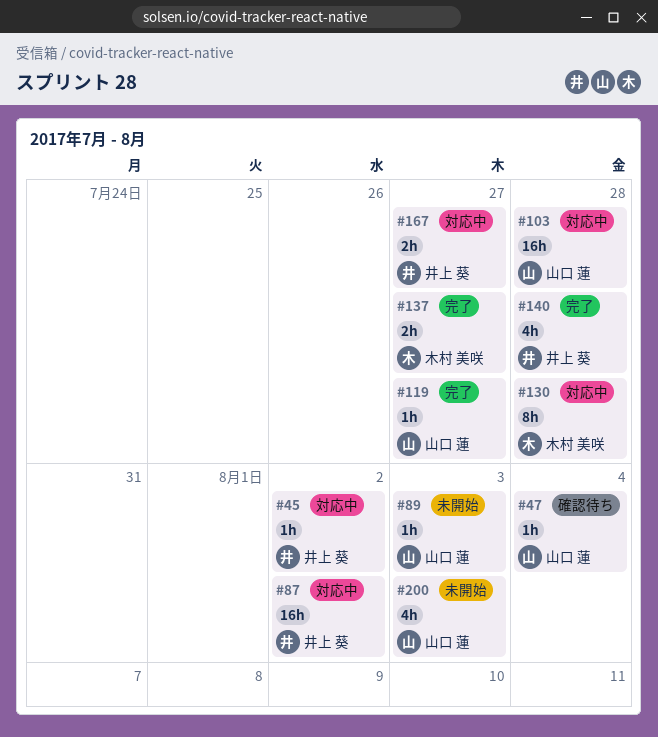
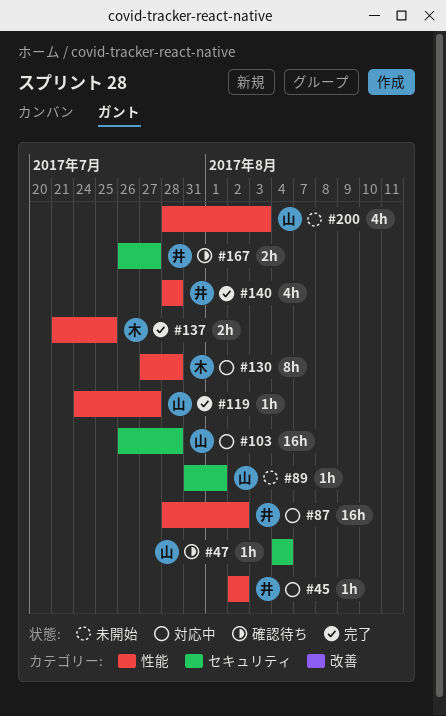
#89, due: Aug 3 -> Aug 1
#137, due: Jul 27 -> Jul 25
#167, status: 対応中 -> 確認待ち

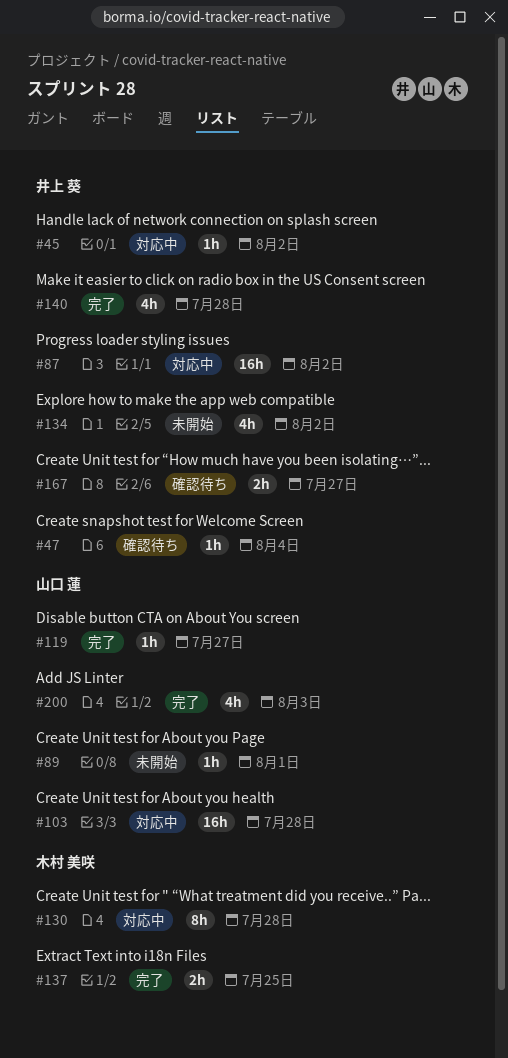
#47, owner: 山口 蓮 -> 井上 葵
#134: none -> present
#200, status: 未開始 -> 完了

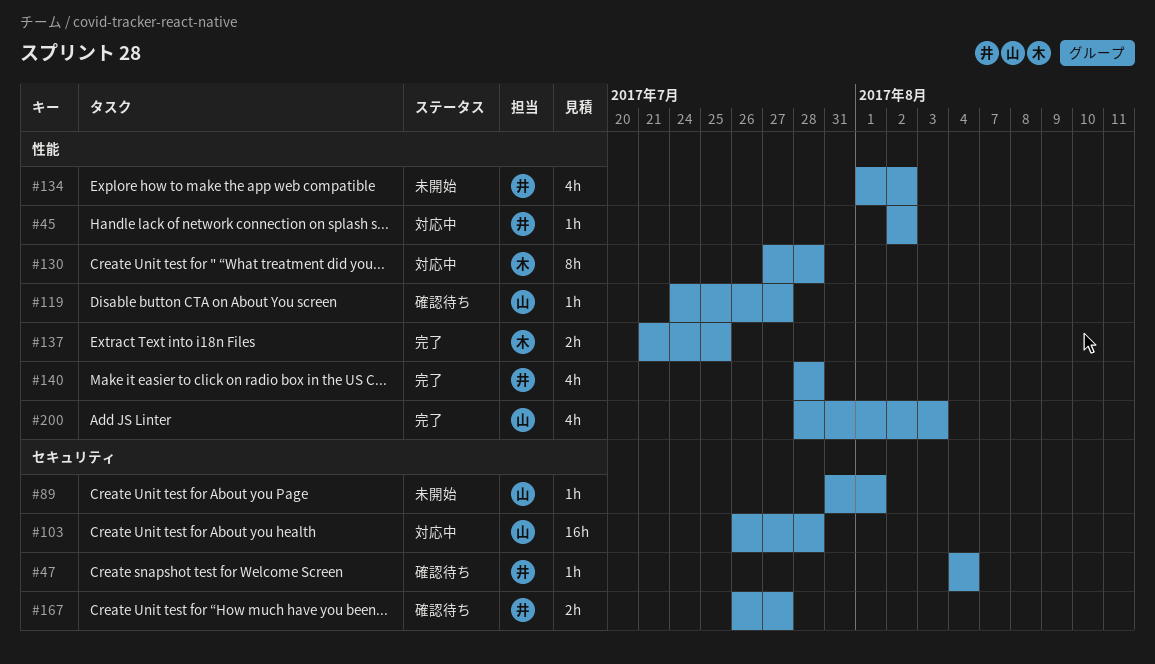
#87: present -> none
#119, status: 完了 -> 確認待ち

